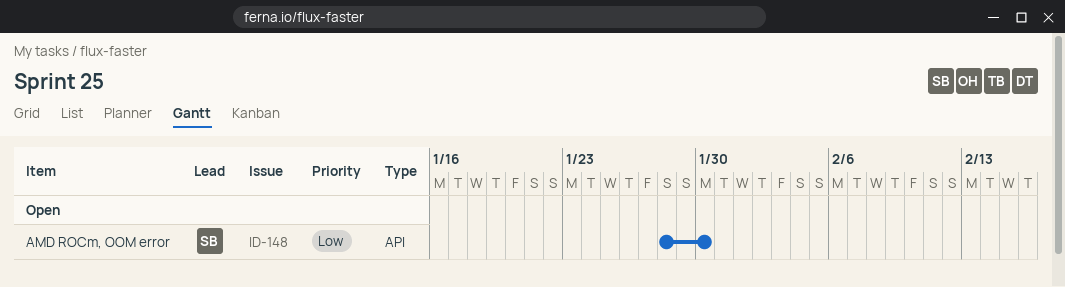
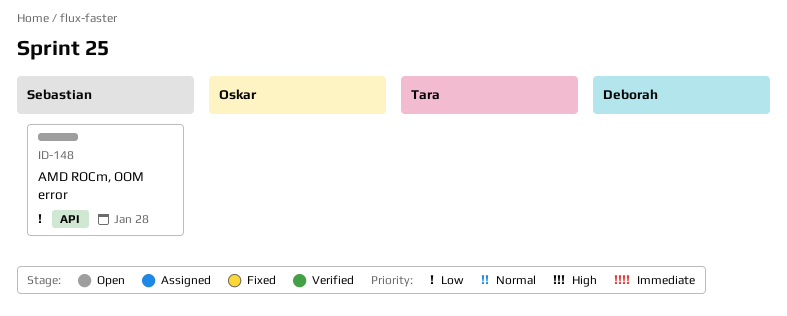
ID-148, due: Jan 30 -> Jan 28

